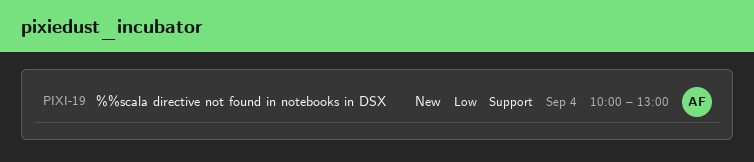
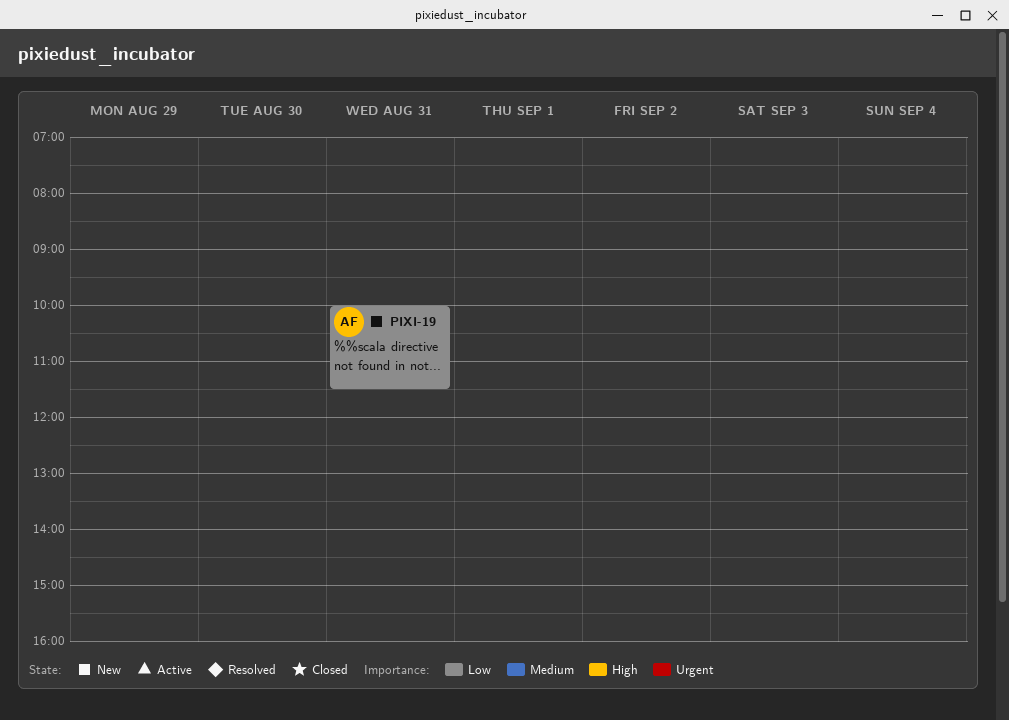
PIXI-19, day: Sep 4 -> Aug 31
PIXI-19, ends: 13:00 -> 11:30

